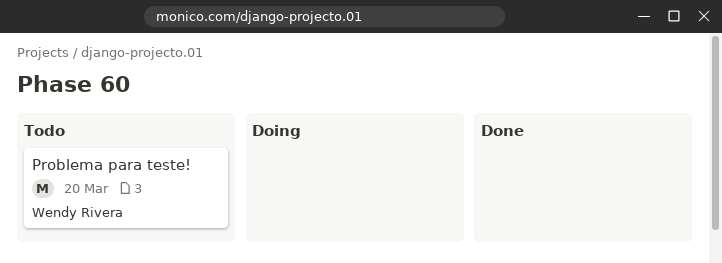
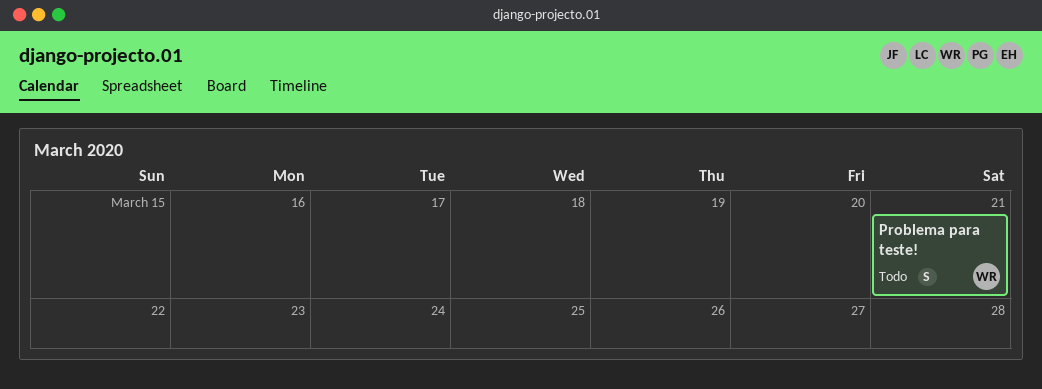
Problema para teste!, estimate: M -> S
Problema para teste!, due: Mar 20 -> Mar 21

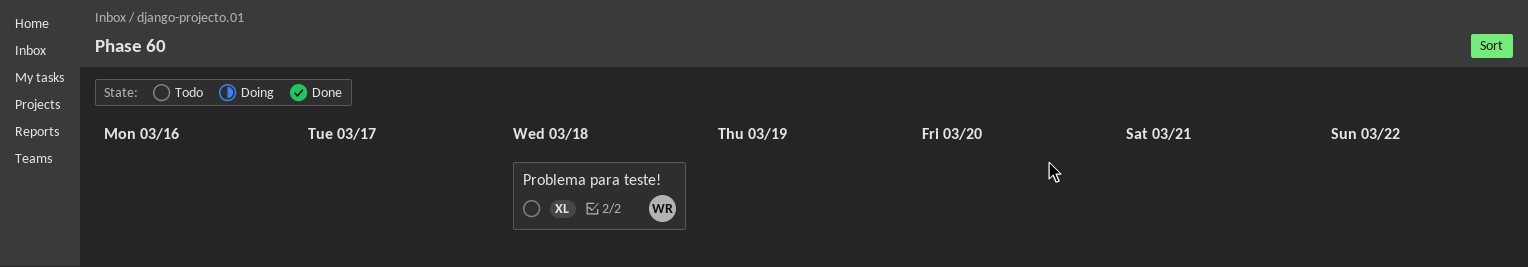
Problema para teste!, estimate: S -> XL
Problema para teste!, due: Mar 21 -> Mar 18

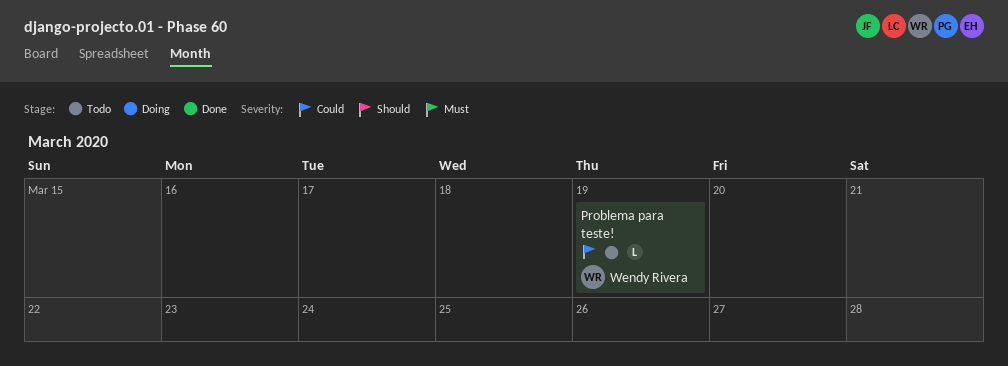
Problema para teste!, estimate: XL -> L
Problema para teste!, due: Mar 18 -> Mar 19

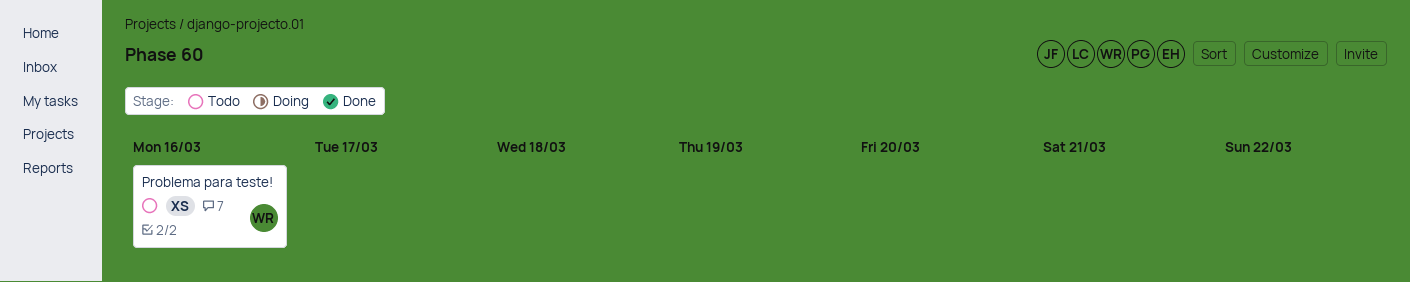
Problema para teste!, estimate: L -> XS
Problema para teste!, due: Mar 19 -> Mar 16

